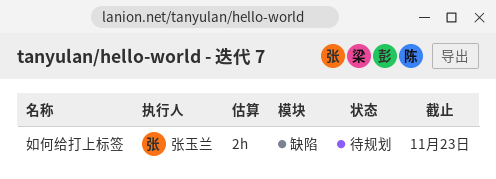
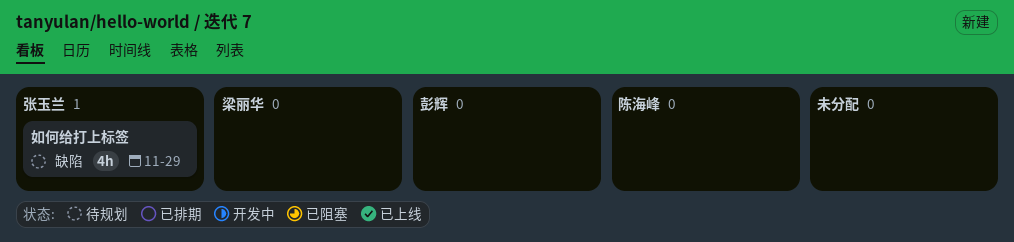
如何给打上标签, estimate: 2h -> 4h
如何给打上标签, due: Nov 23 -> Nov 29

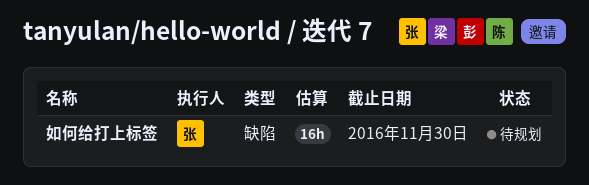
如何给打上标签, estimate: 4h -> 16h
如何给打上标签, due: Nov 29 -> Nov 30

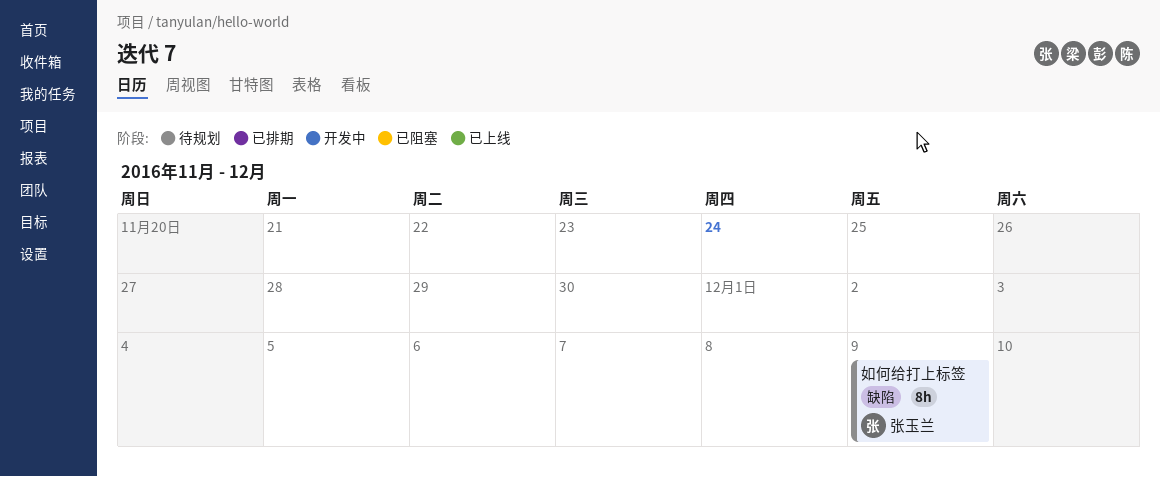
如何给打上标签, estimate: 16h -> 8h
如何给打上标签, due: Nov 30 -> Dec 9

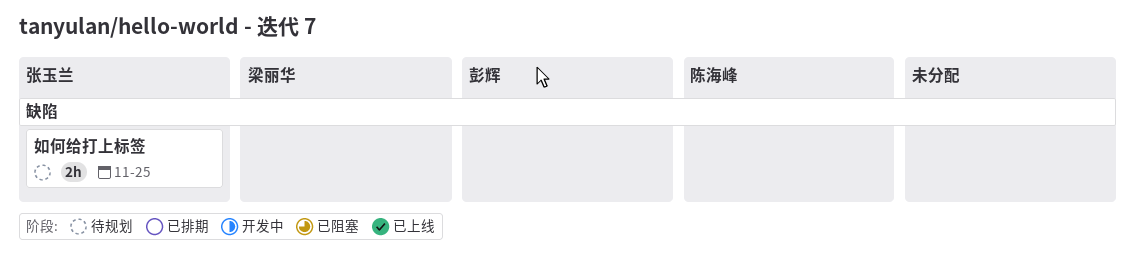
如何给打上标签, estimate: 8h -> 2h
如何给打上标签, due: Dec 9 -> Nov 25

